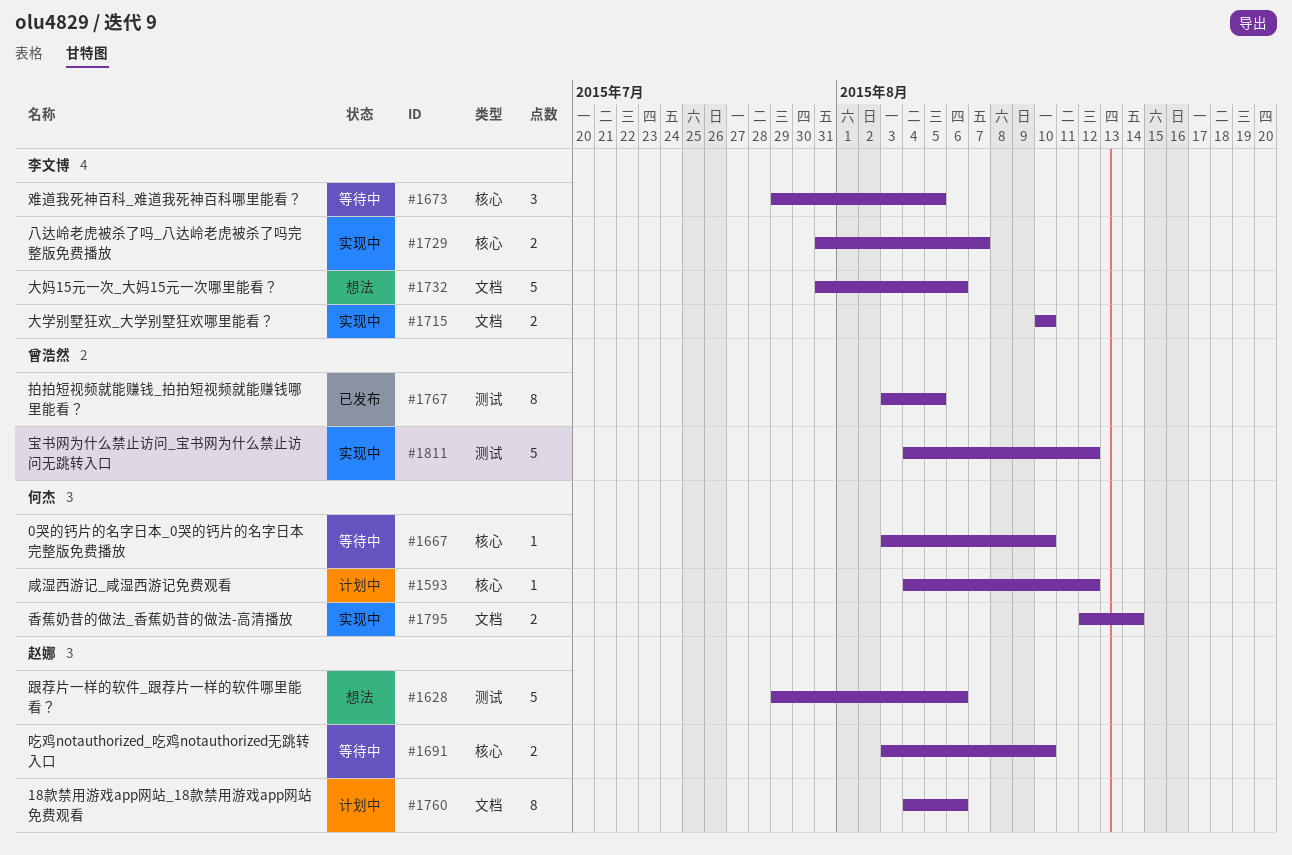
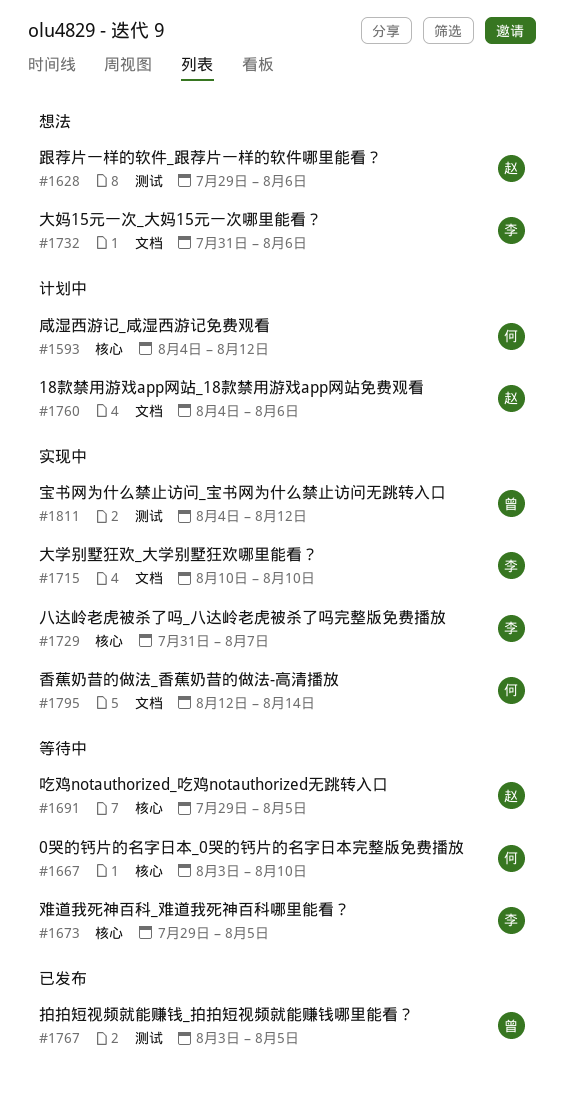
#1691, start: Aug 3 -> Jul 29
#1691, due: Aug 10 -> Aug 5

